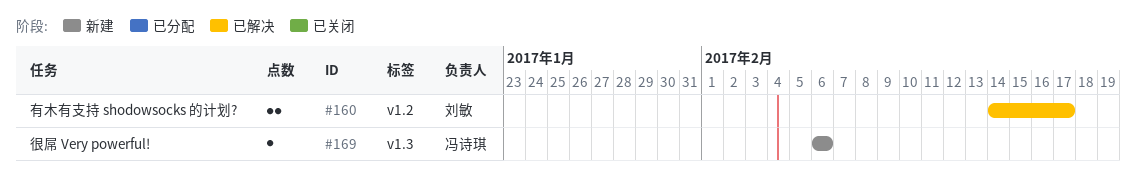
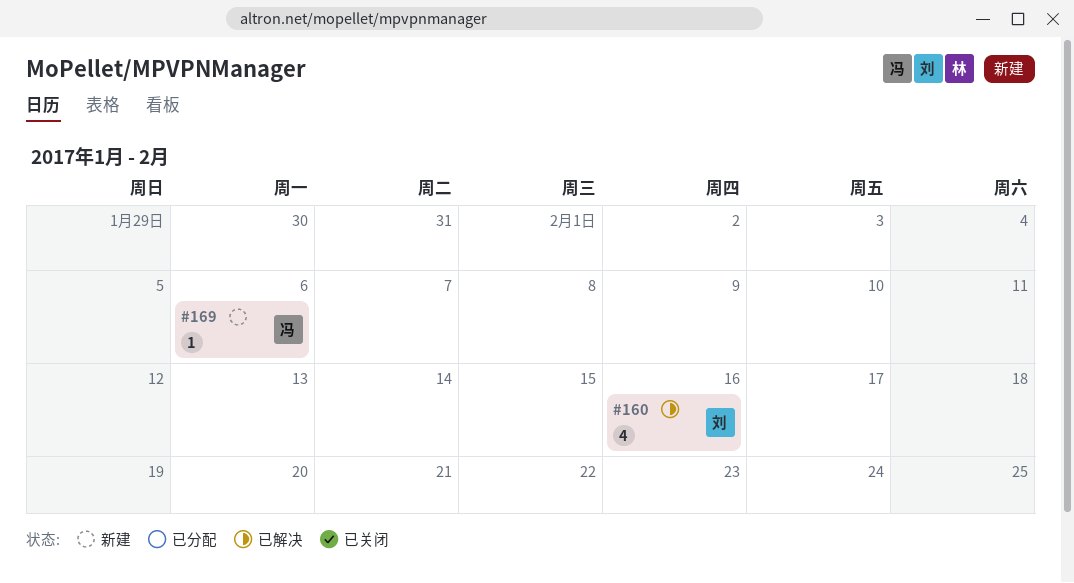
#160, estimate: 2 -> 4
#160, due: Feb 17 -> Feb 16

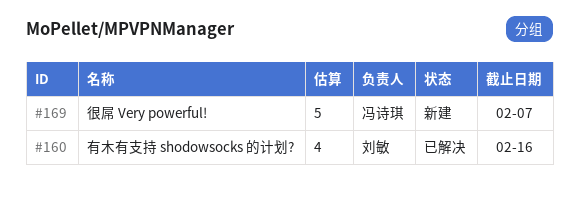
#169, estimate: 1 -> 5
#169, due: Feb 6 -> Feb 7

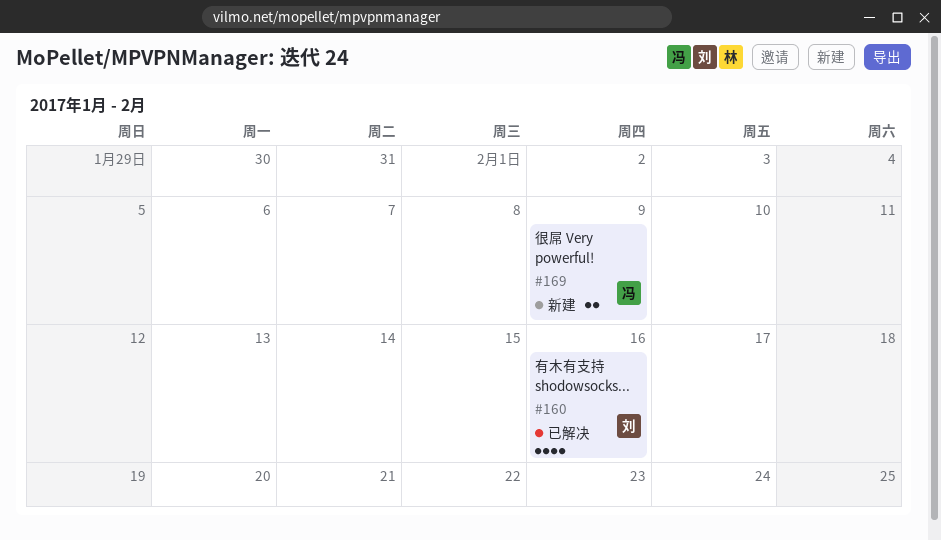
#169, estimate: 5 -> 2
#169, due: Feb 7 -> Feb 9

